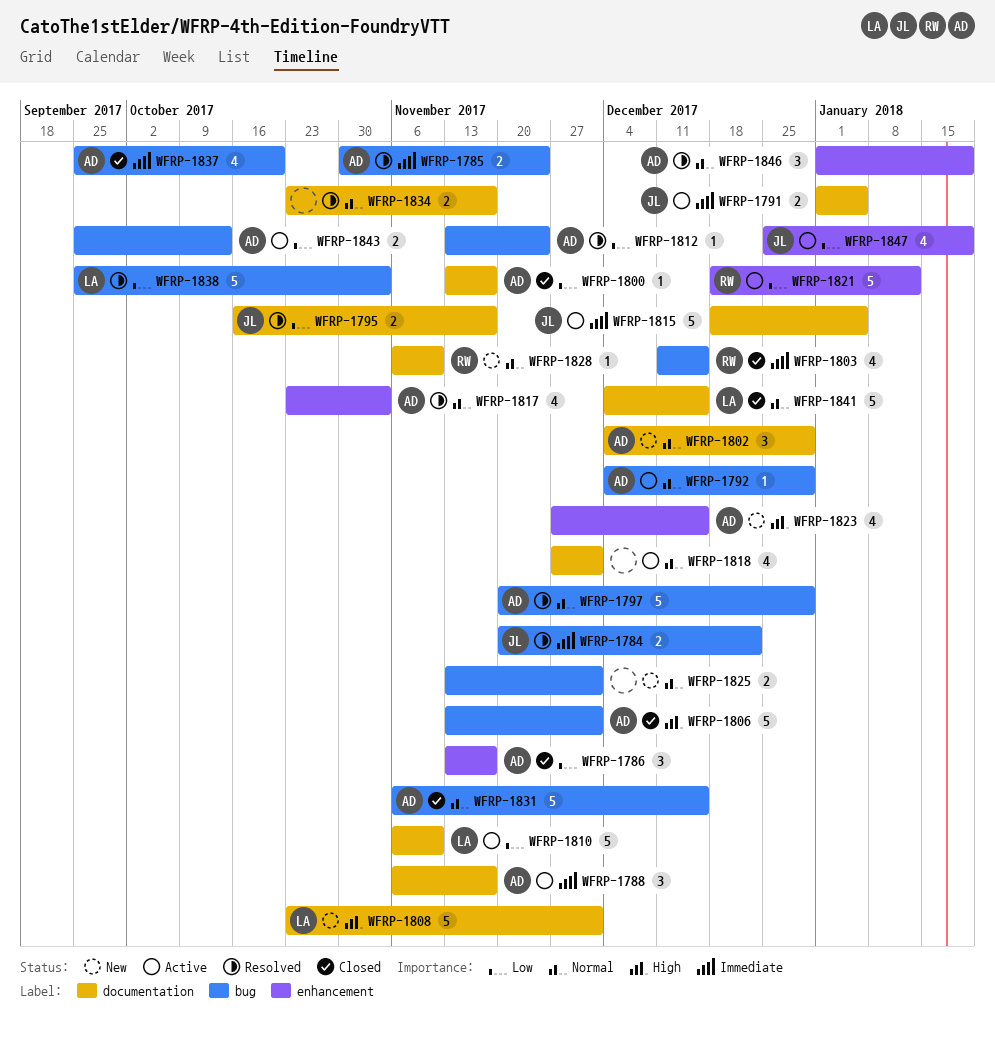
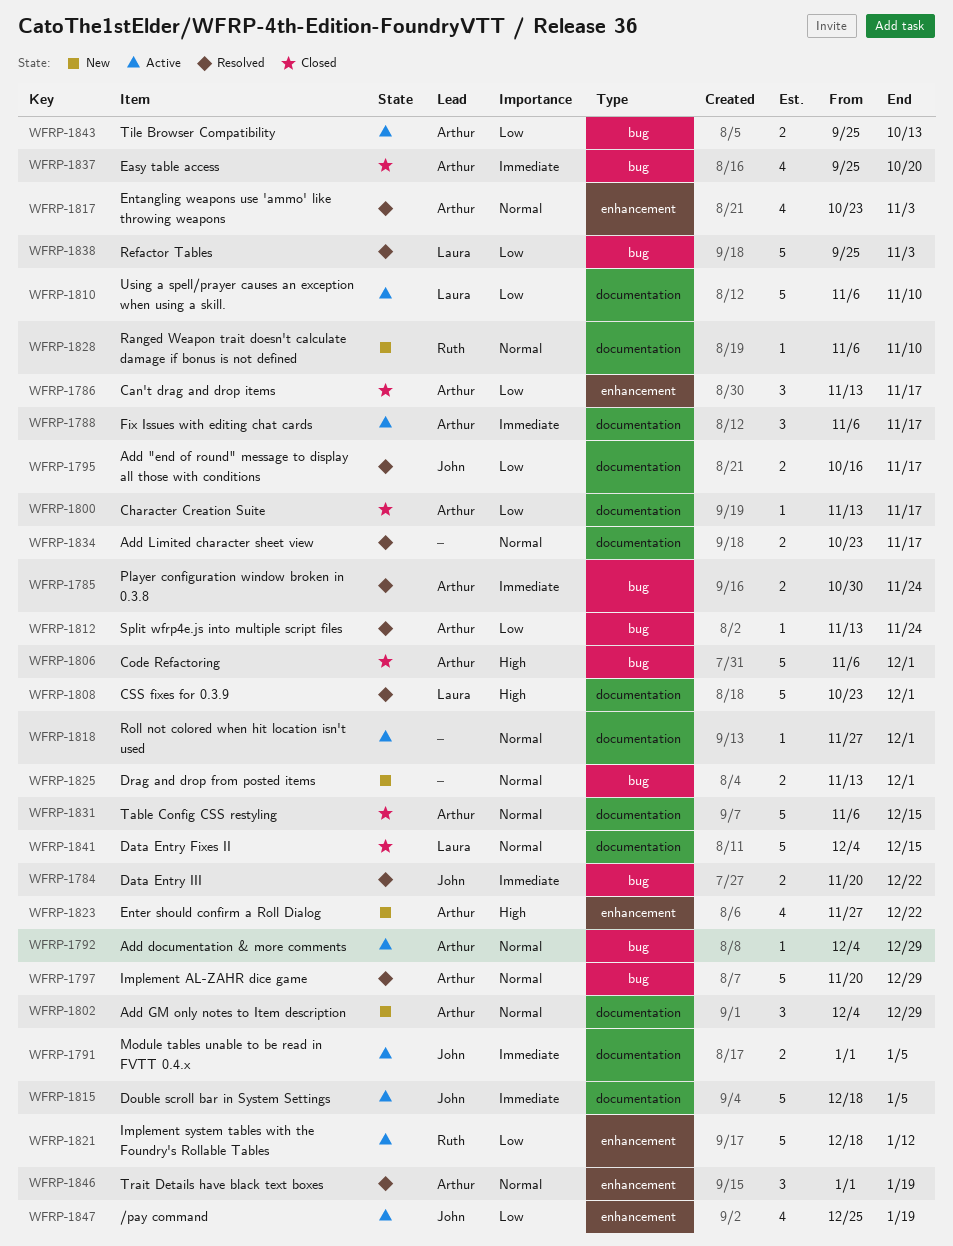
WFRP-1803: present -> none
WFRP-1806, start: Nov 13 -> Nov 6
WFRP-1808, status: New -> Resolved
WFRP-1818, estimate: 4 -> 1
WFRP-1823, due: Dec 15 -> Dec 22
WFRP-1831, label: bug -> documentation

